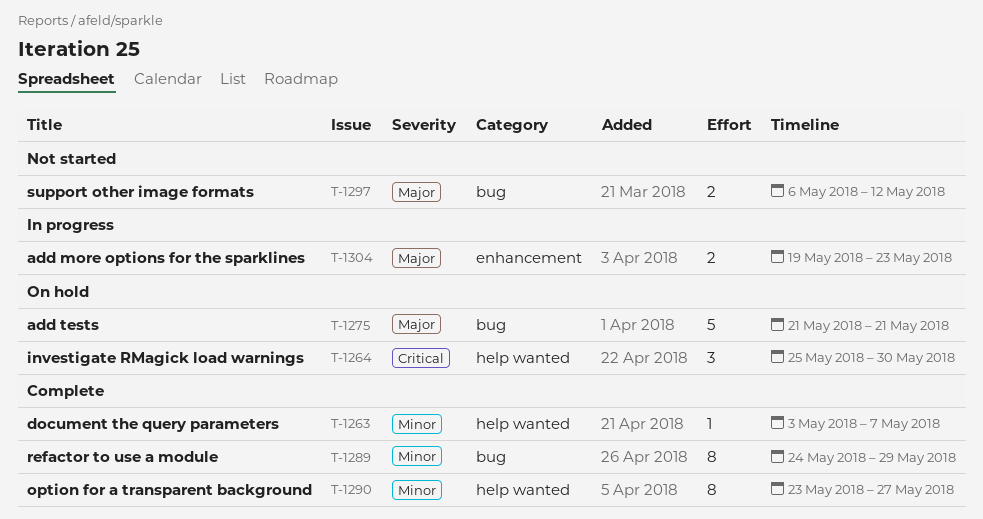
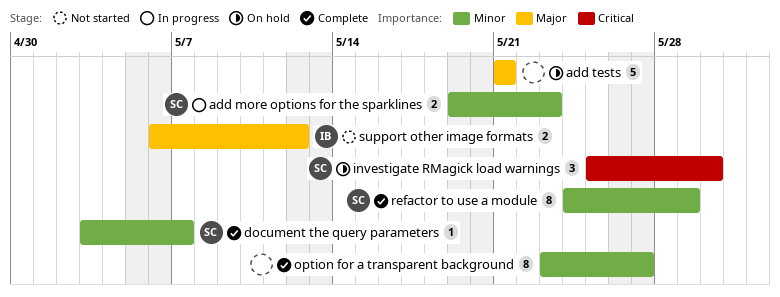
add more options for the sparklines, priority: Major -> Minor

